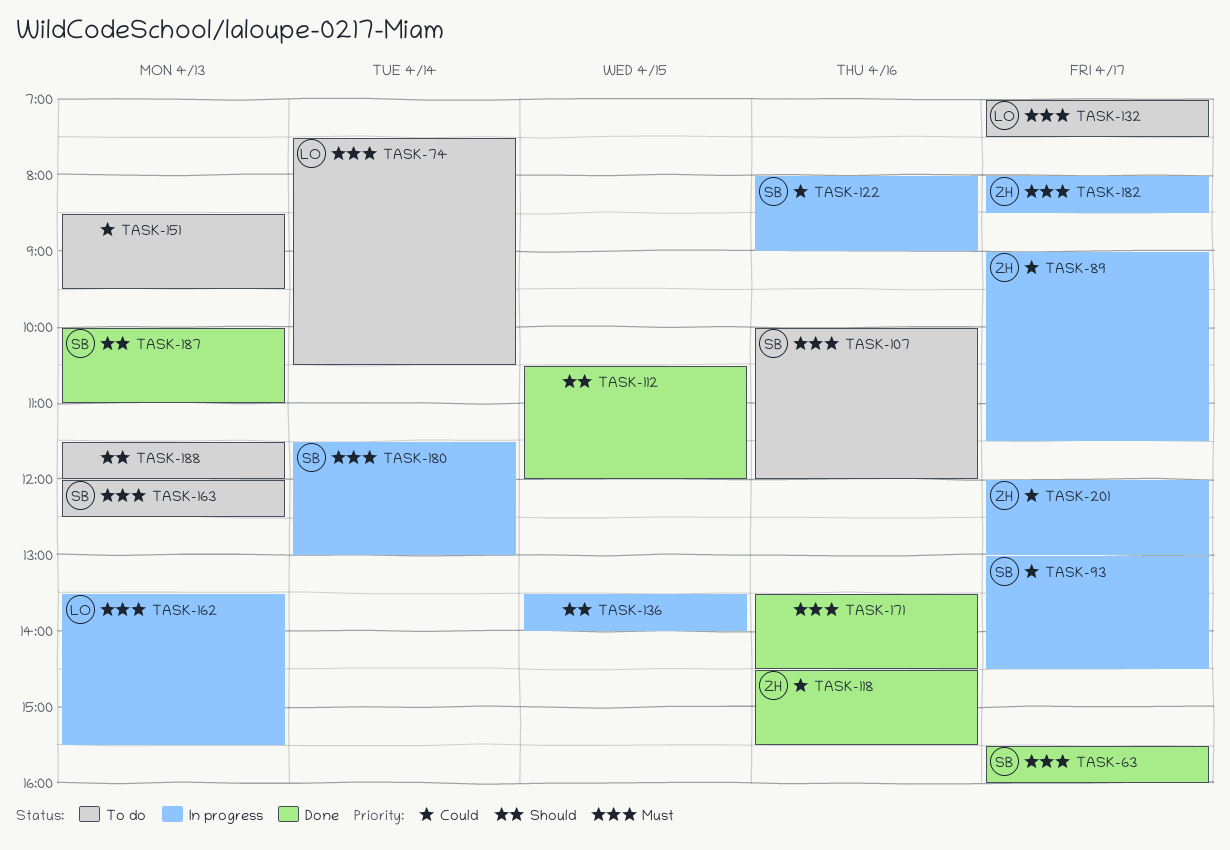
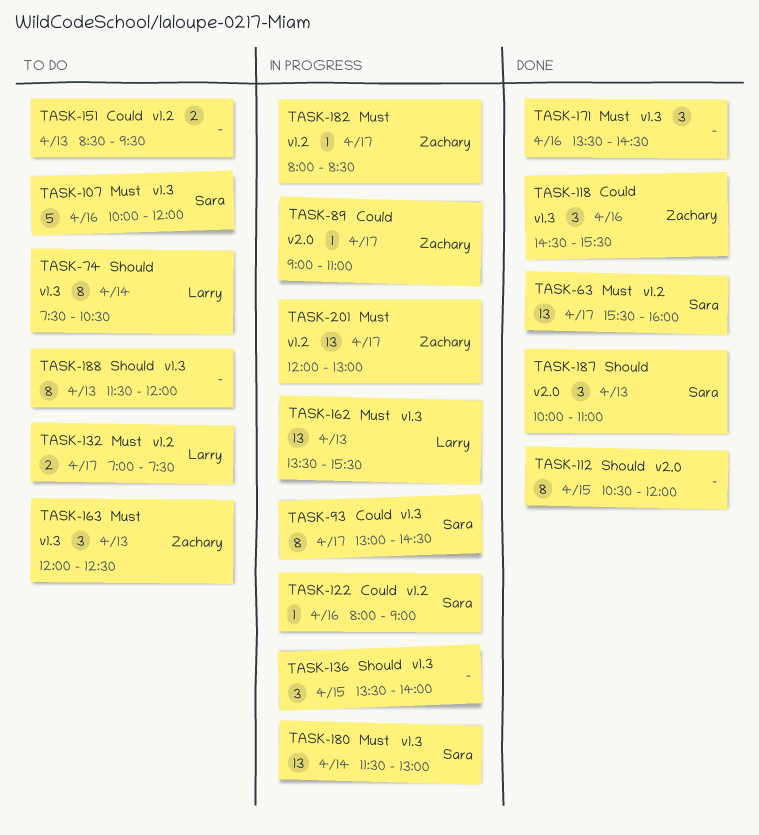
TASK-74, priority: Must -> Should
TASK-89, ends: 11:30 -> 11:00
TASK-163, owner: Sara -> Zachary
TASK-201, priority: Could -> Must

